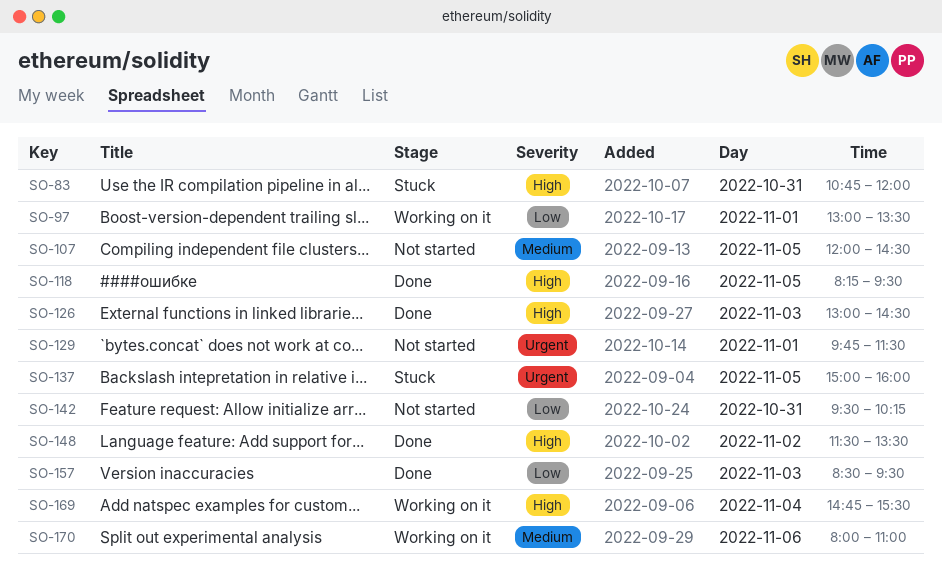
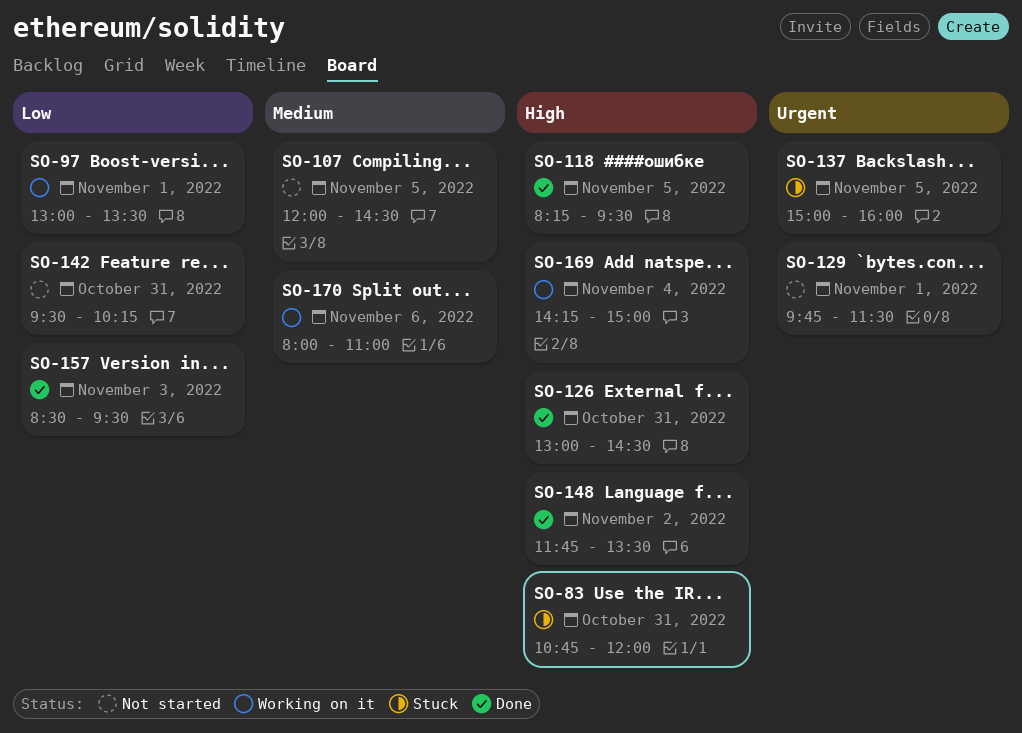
SO-126, day: Nov 3 -> Oct 31
SO-148, begins: 11:30 -> 11:45
SO-169, begins: 14:45 -> 14:15
SO-169, ends: 15:30 -> 15:00

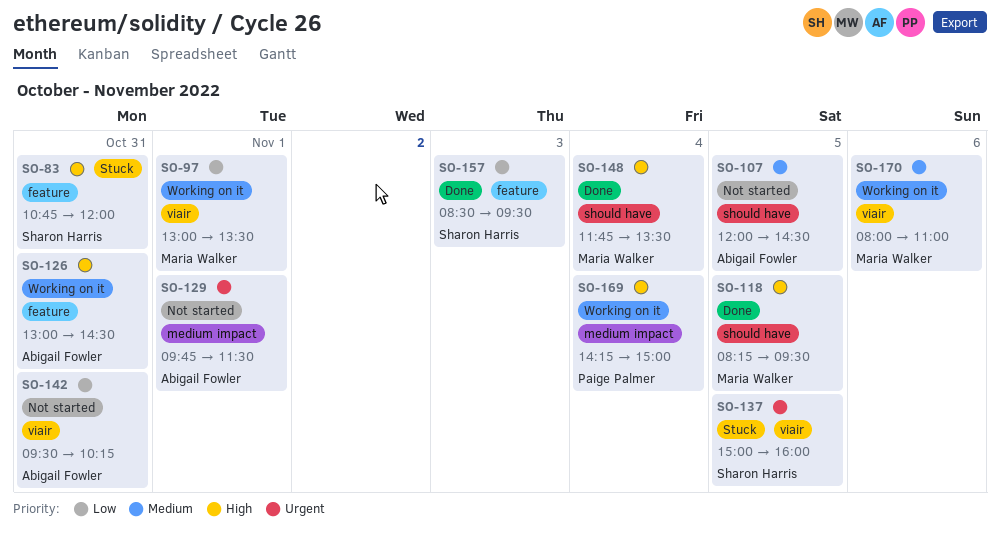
SO-126, status: Done -> Working on it
SO-148, day: Nov 2 -> Nov 4

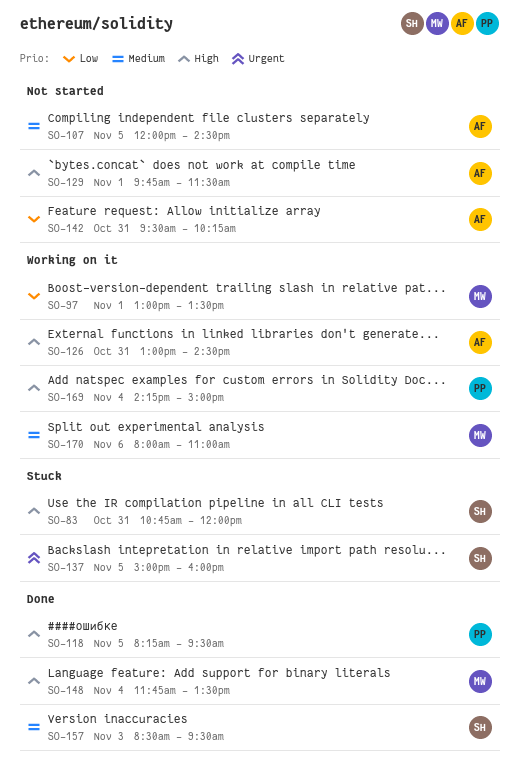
SO-118, owner: Maria Walker -> Paige Palmer
SO-129, priority: Urgent -> High
SO-157, priority: Low -> Medium

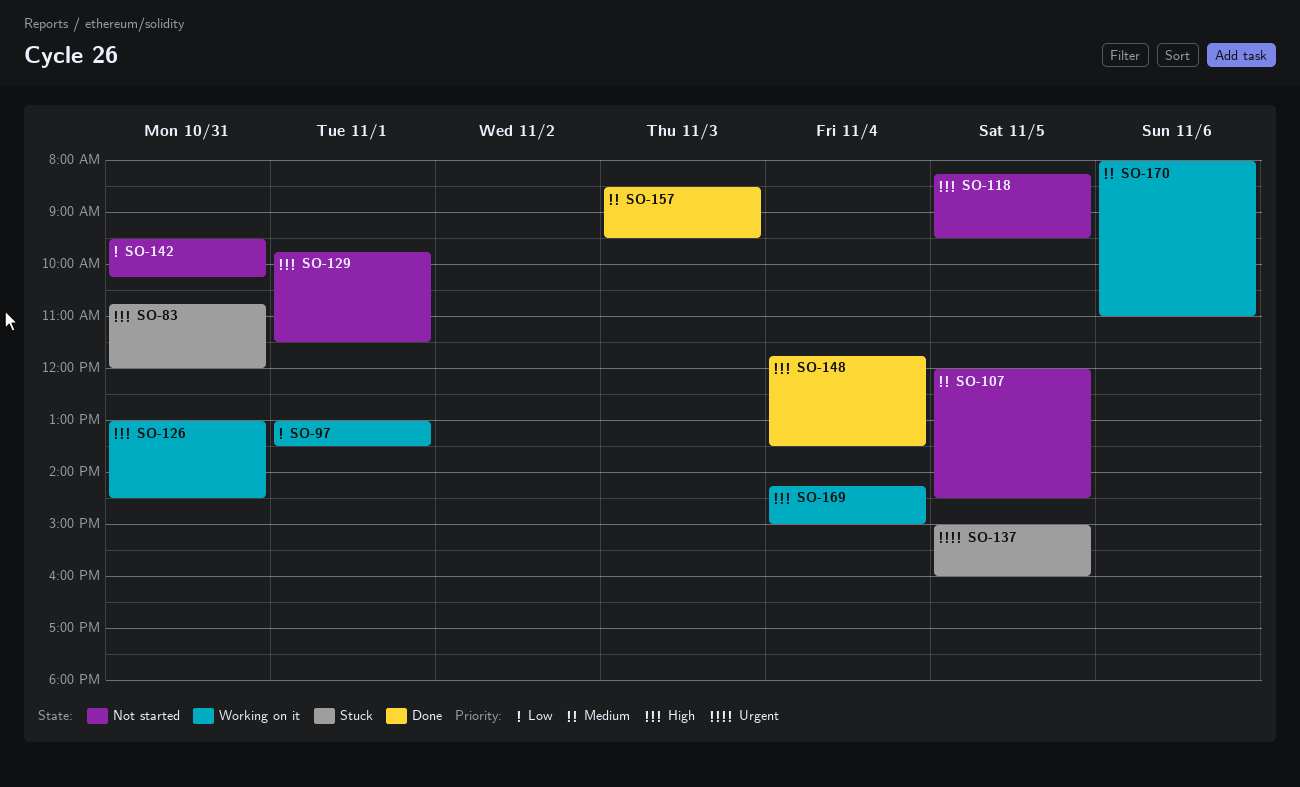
SO-118, status: Done -> Not started

